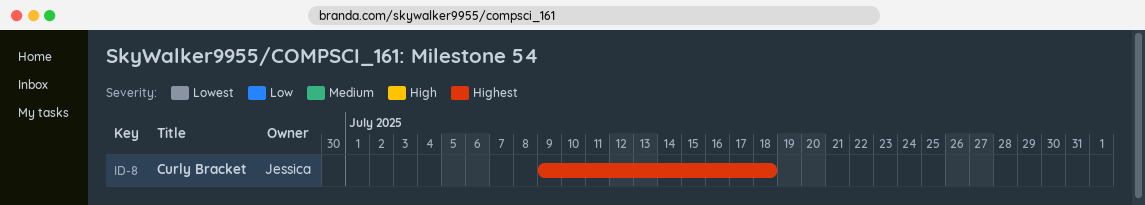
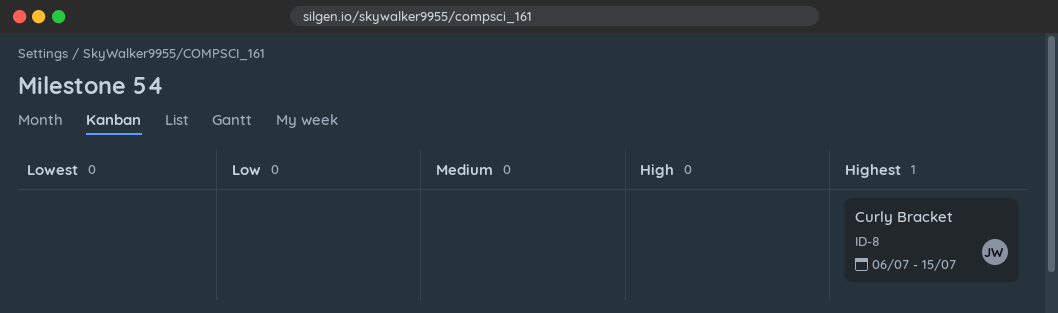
ID-8, start: Jul 9 -> Jul 6
ID-8, due: Jul 18 -> Jul 15

